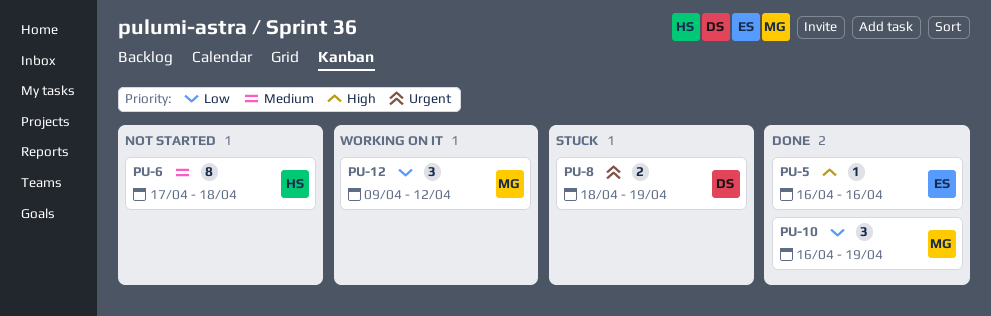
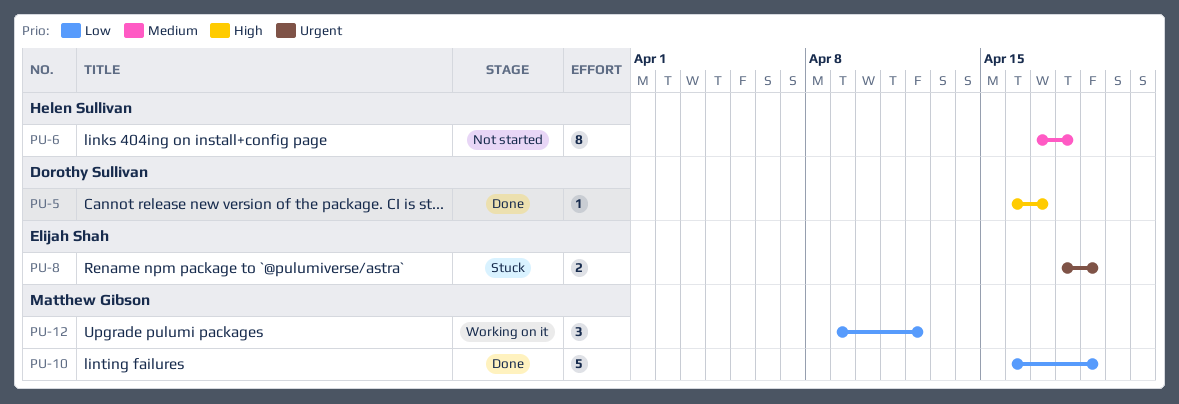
PU-5, owner: Elijah Shah -> Dorothy Sullivan
PU-5, due: Apr 16 -> Apr 17
PU-8, owner: Dorothy Sullivan -> Elijah Shah
PU-10, estimate: 3 -> 5

